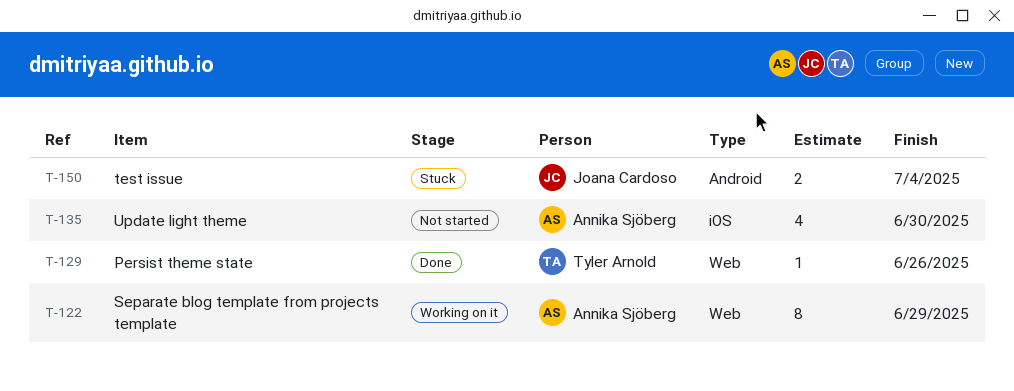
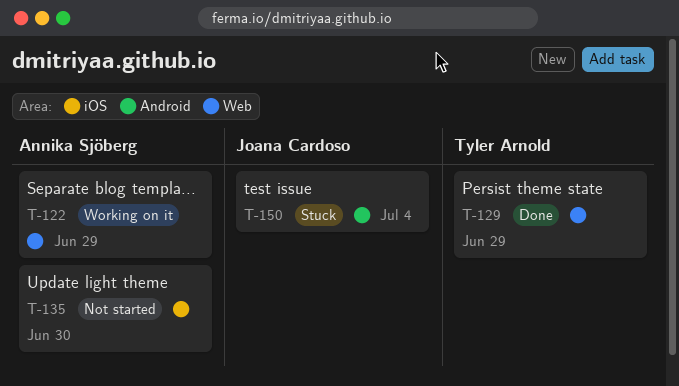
T-129, due: Jun 26 -> Jun 29

